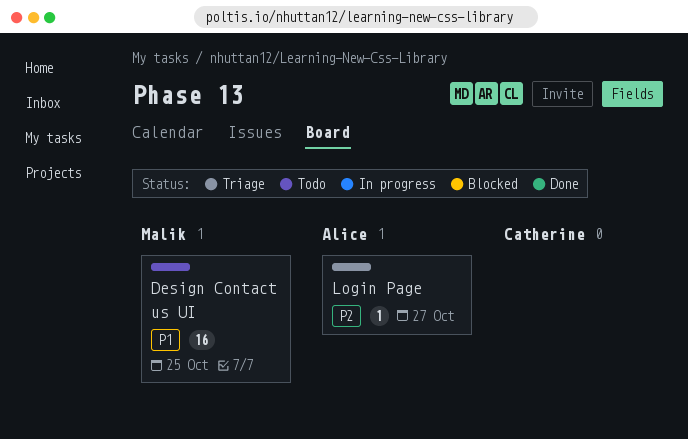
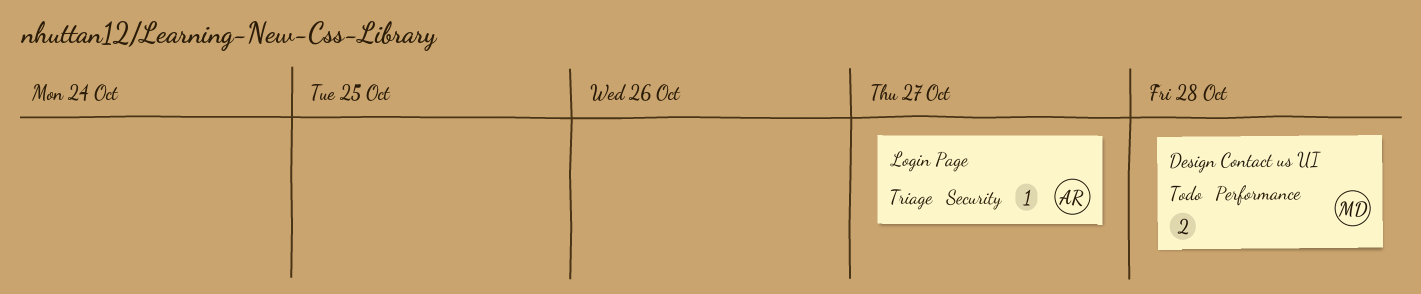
Design Contact us UI, estimate: 16 -> 2
Design Contact us UI, due: Oct 25 -> Oct 28

